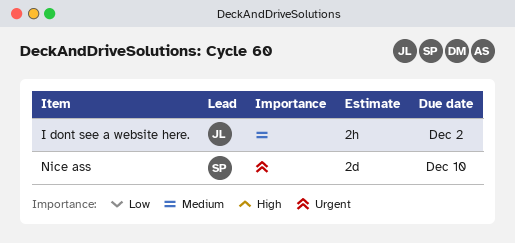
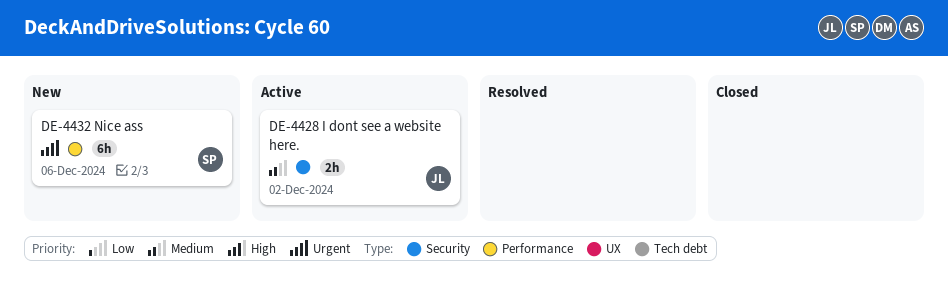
Nice ass, estimate: 2d -> 6h
Nice ass, due: Dec 10 -> Dec 6

